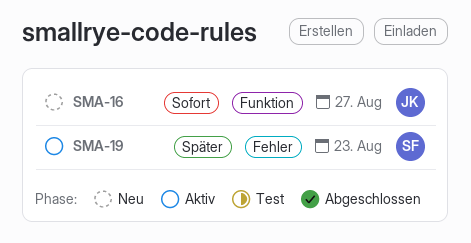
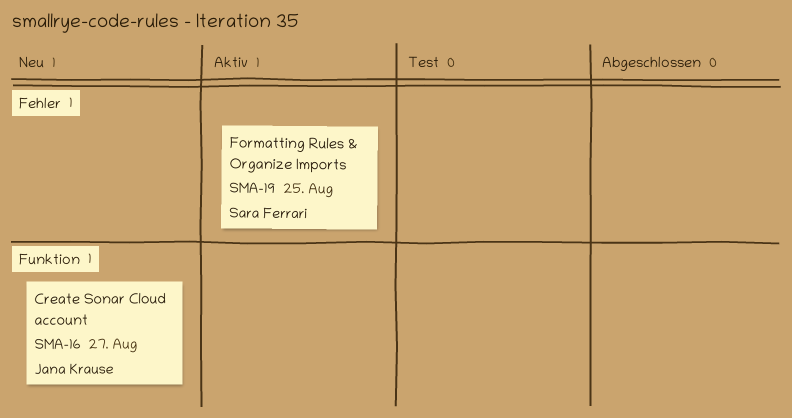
SMA-19, due: Aug 23 -> Aug 25

